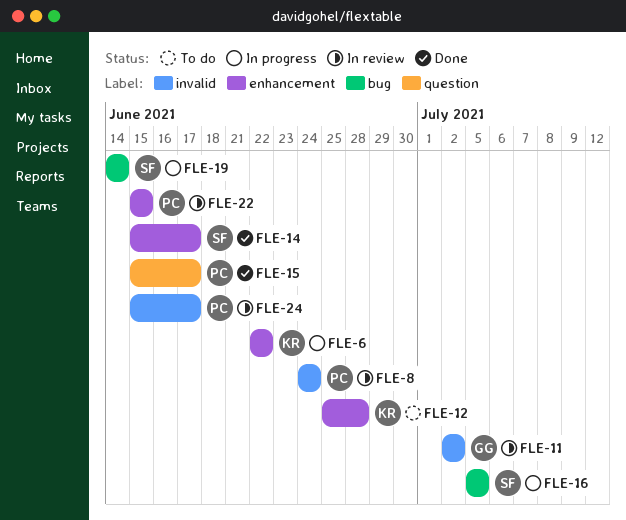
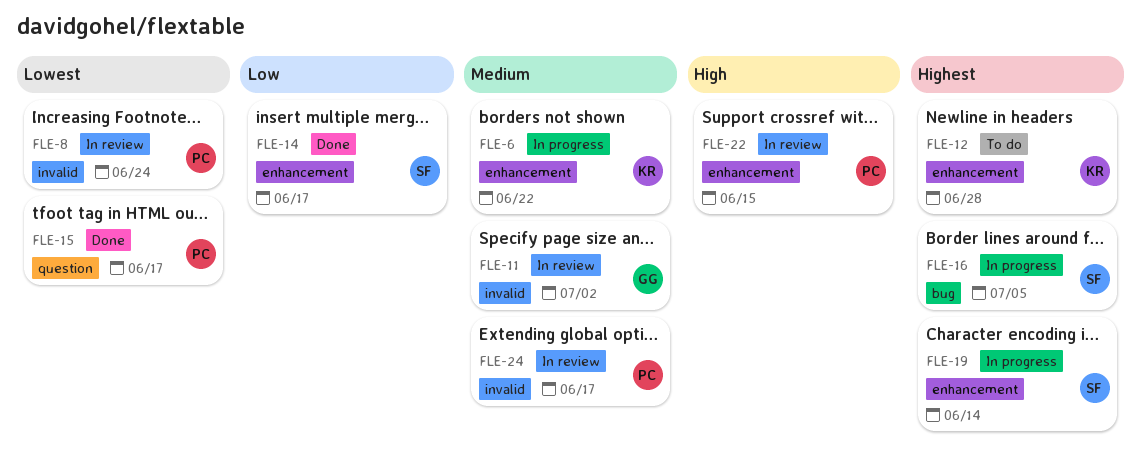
FLE-19, label: bug -> enhancement

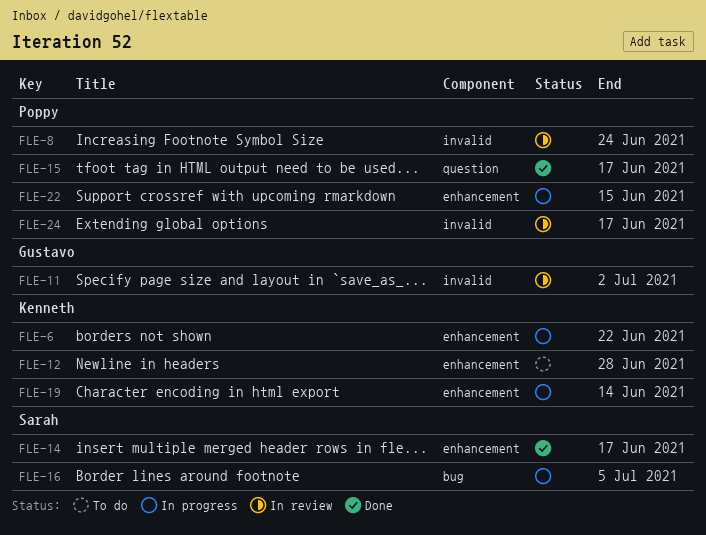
FLE-19, owner: Sarah -> Kenneth
FLE-22, status: In review -> In progress

